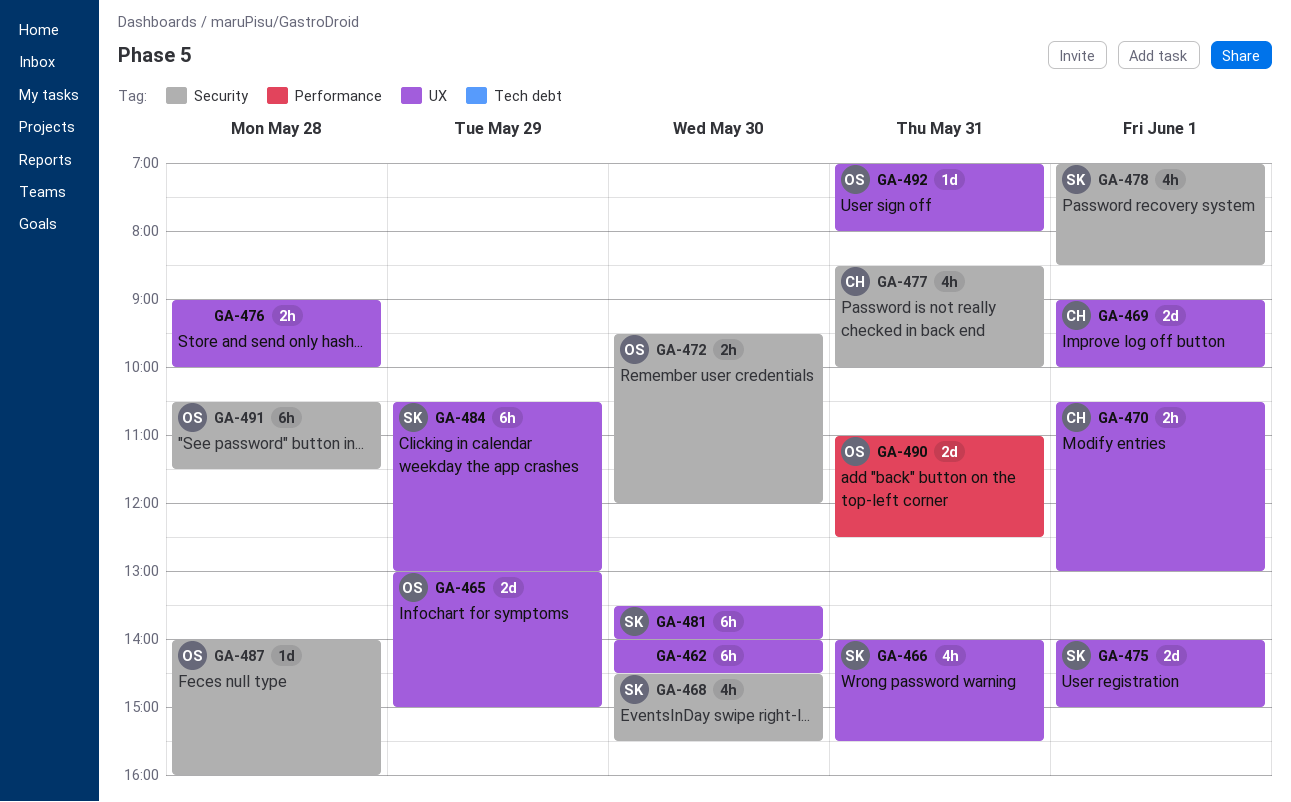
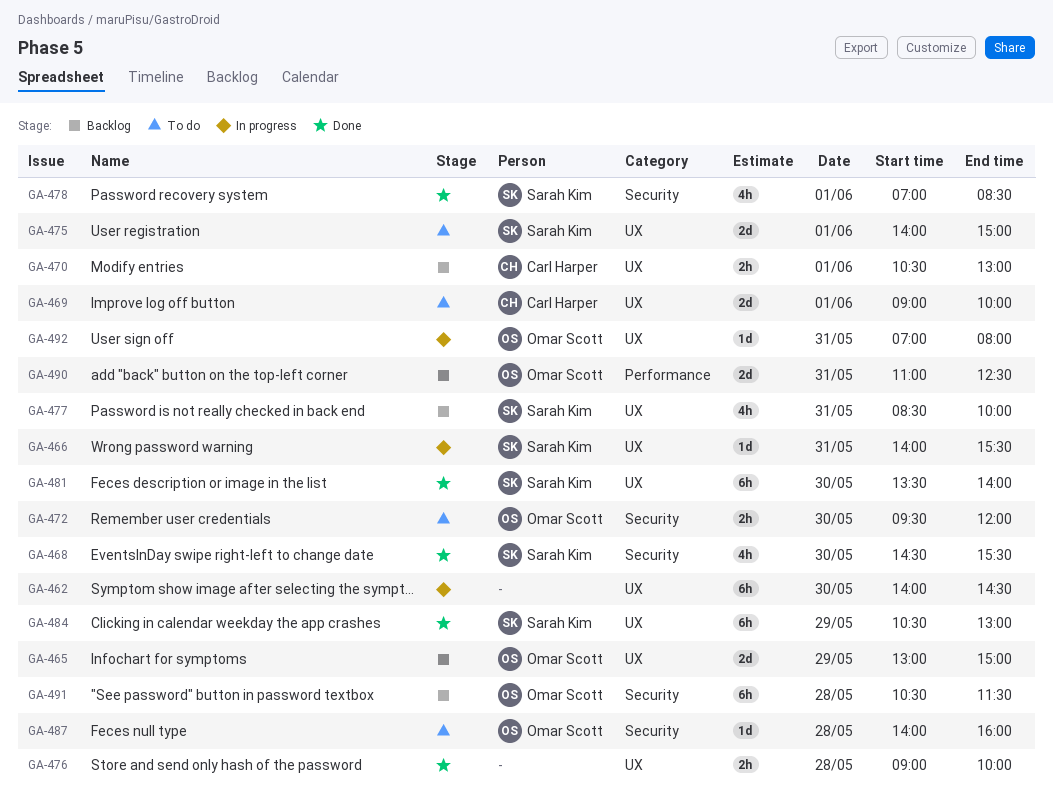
GA-466, estimate: 4h -> 1d
GA-477, owner: Carl Harper -> Sarah Kim
GA-477, label: Security -> UX

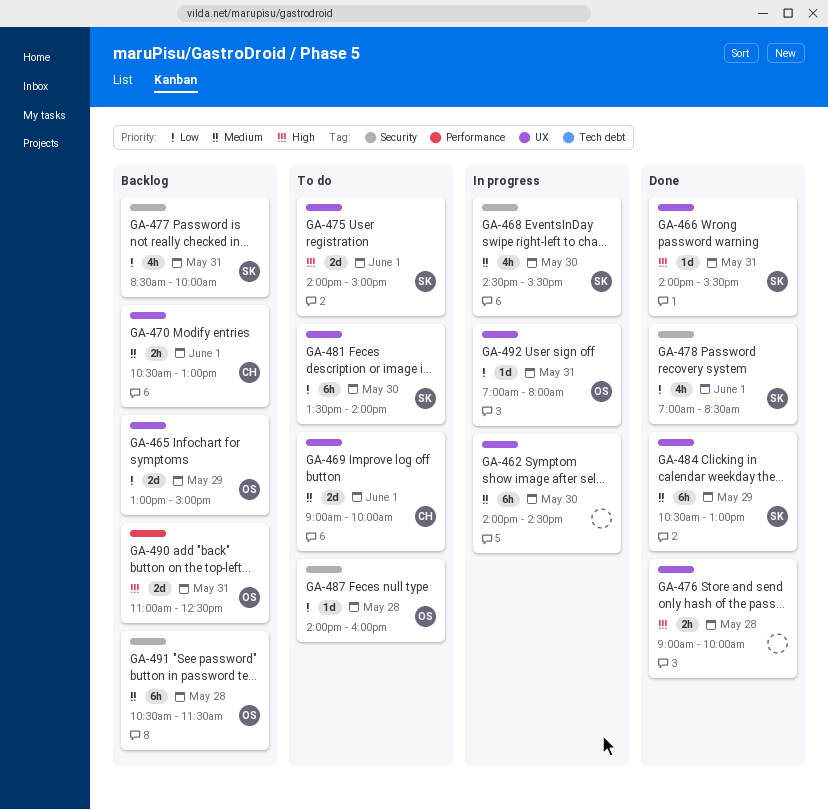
GA-466, status: In progress -> Done
GA-468, status: Done -> In progress
GA-472: present -> none
GA-477, label: UX -> Security
GA-481, status: Done -> To do

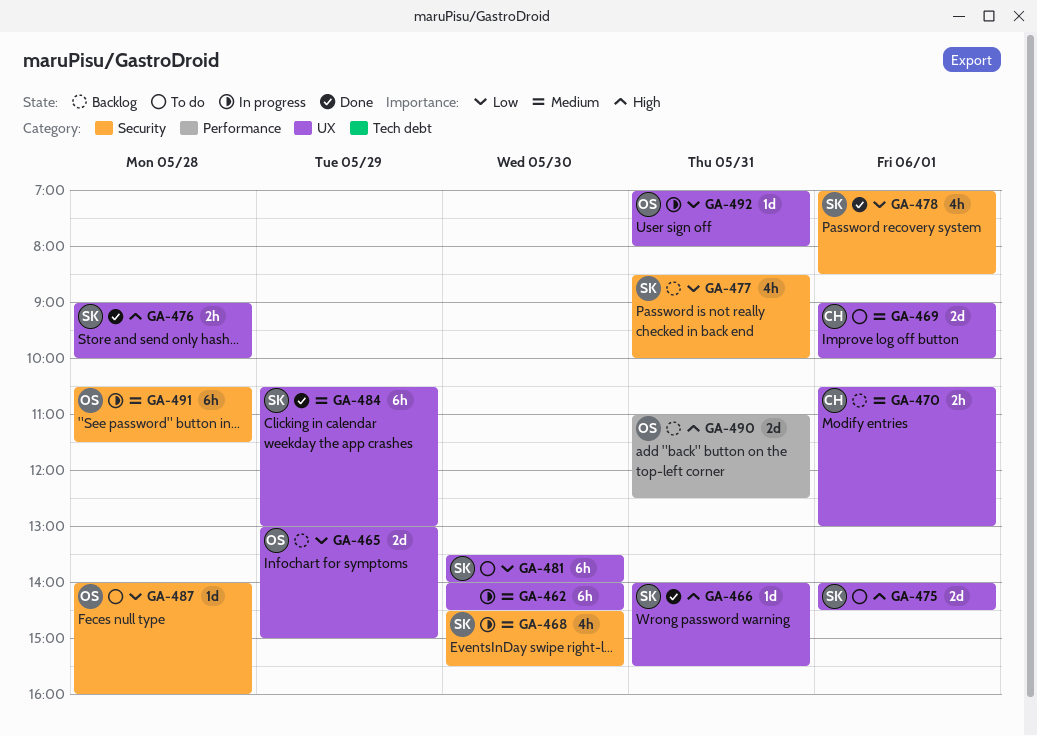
GA-475, ends: 15:00 -> 14:30
GA-476, owner: none -> SK
GA-491, status: Backlog -> In progress

